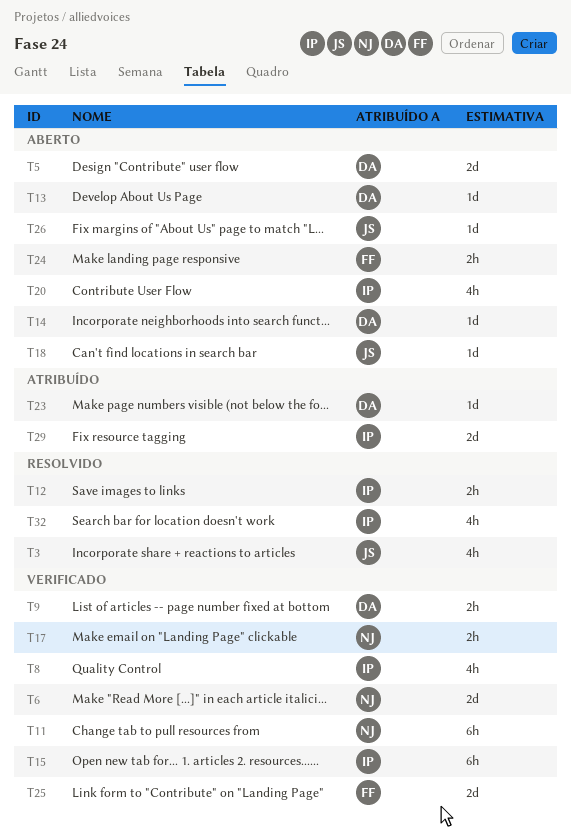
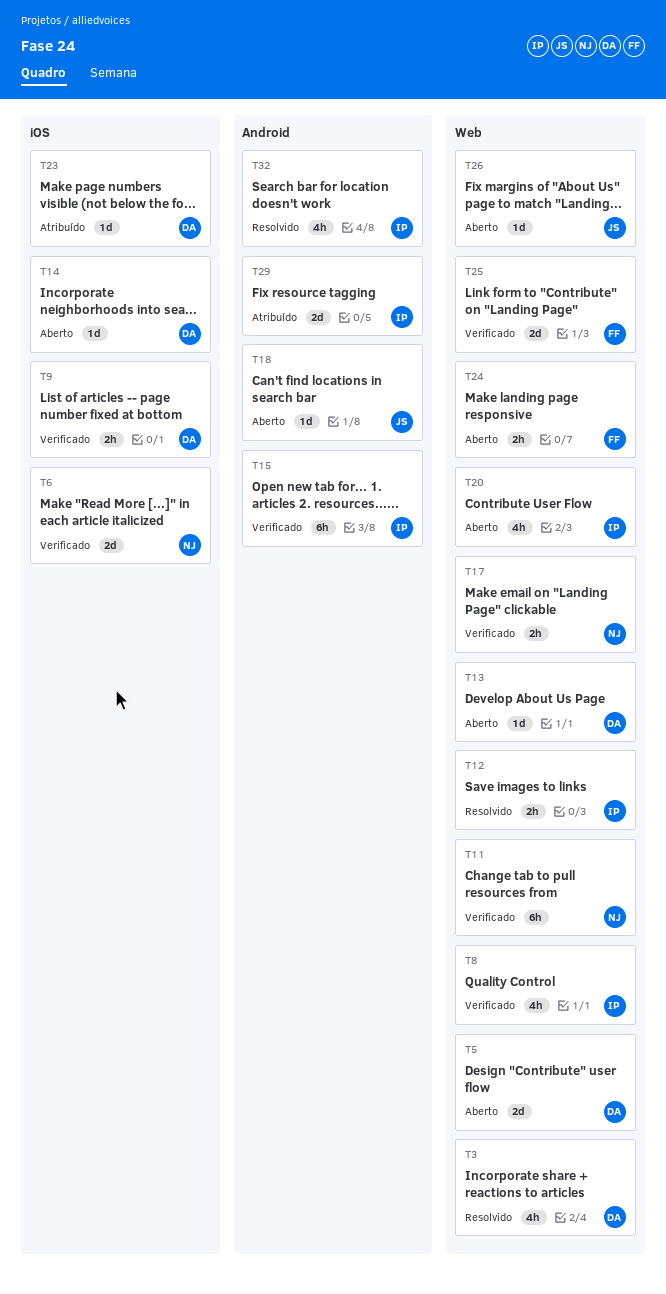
T3, owner: JS -> DA

